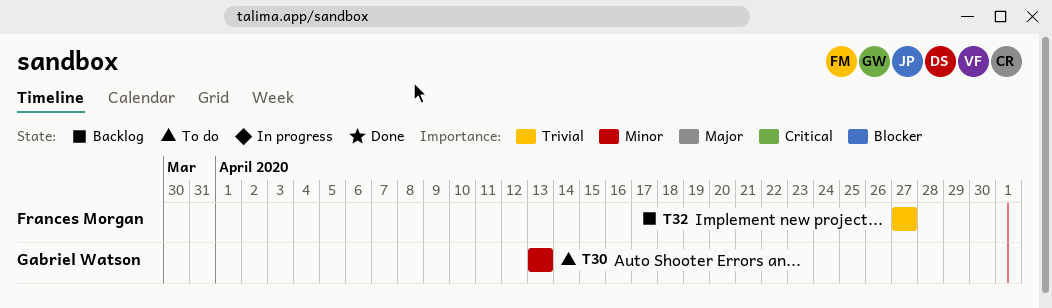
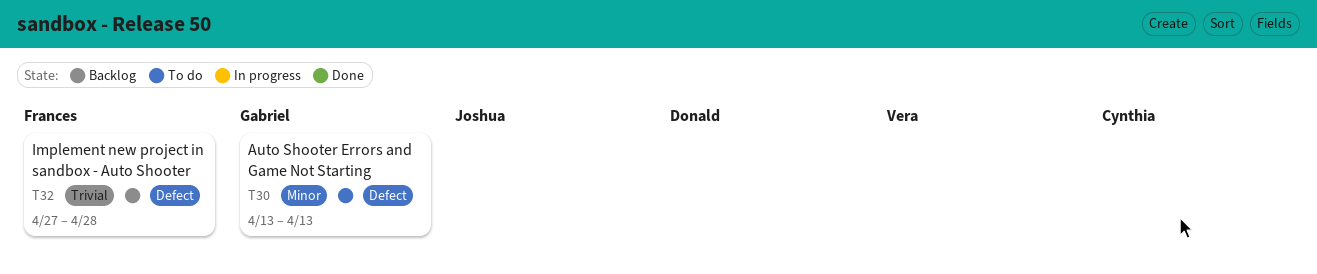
T32, due: Apr 27 -> Apr 28

